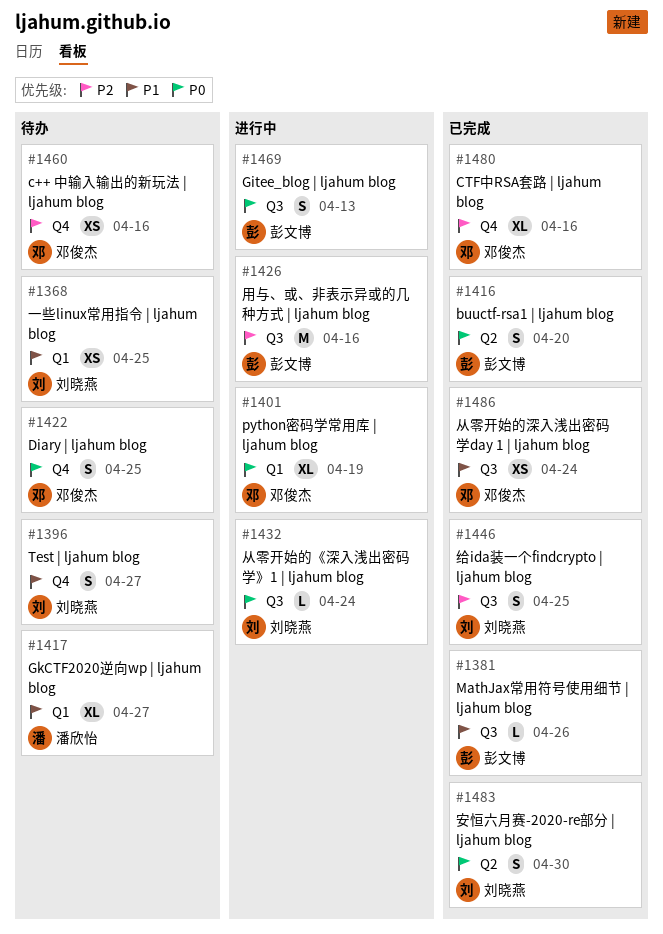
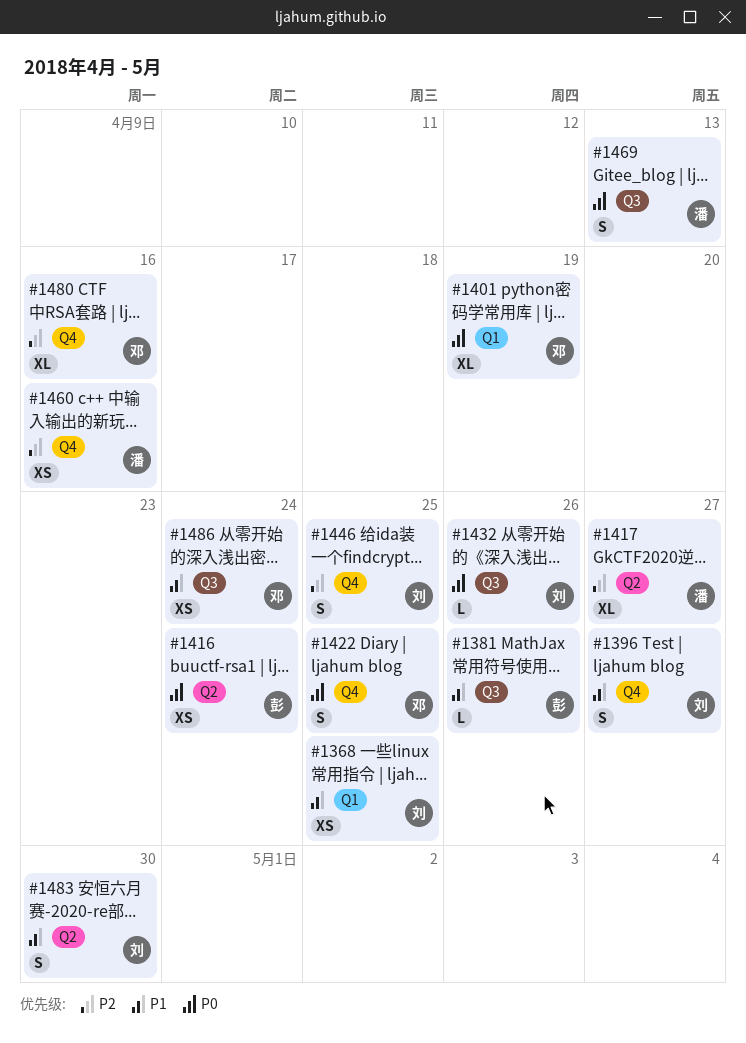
#1416, estimate: S -> XS
#1416, due: Apr 20 -> Apr 24
#1417, priority: P1 -> P2
#1417, label: Q1 -> Q2
#1426: present -> none
#1432, due: Apr 24 -> Apr 26
#1446, label: Q3 -> Q4
#1460, owner: 邓俊杰 -> 潘欣怡
#1469, owner: 彭文博 -> 潘欣怡
#1483, priority: P0 -> P1

